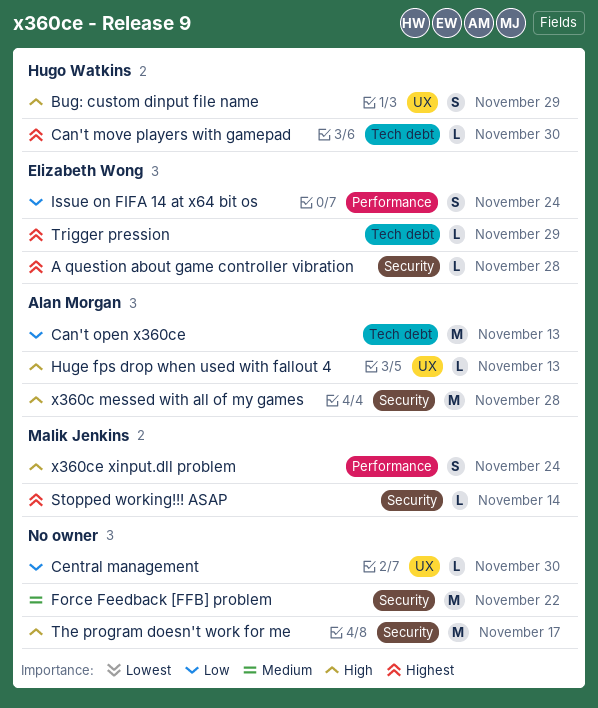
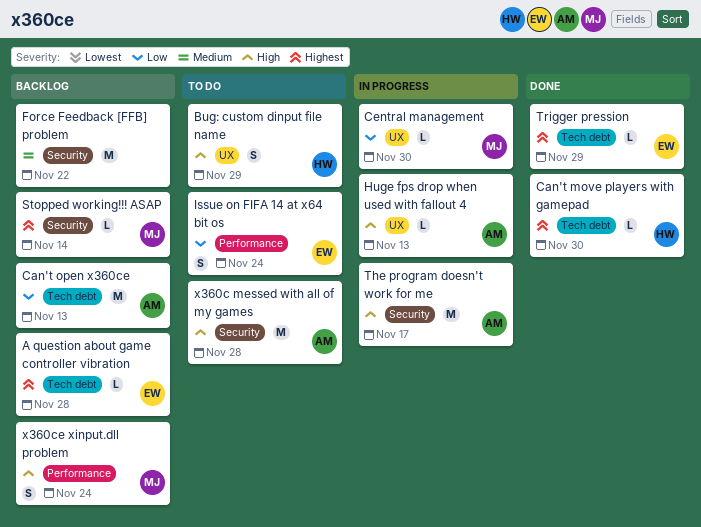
A question about game controller vibration, label: Security -> Tech debt
Central management, owner: none -> Malik Jenkins
The program doesn't work for me, owner: none -> Alan Morgan

